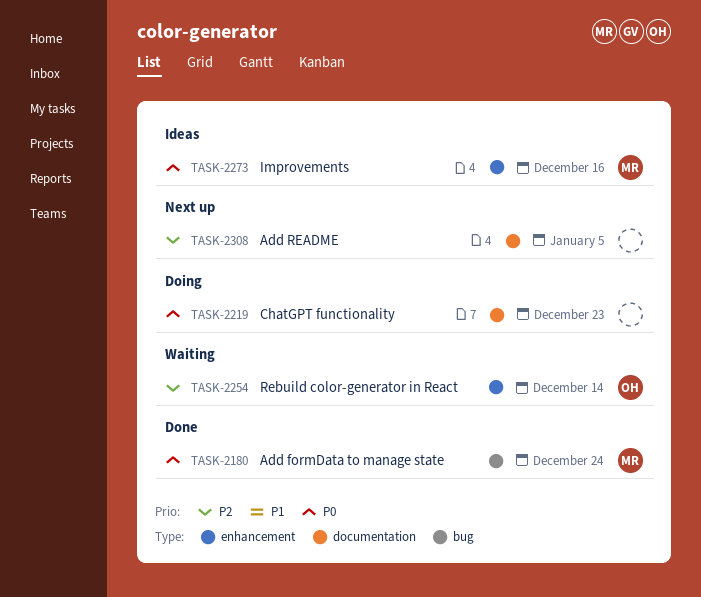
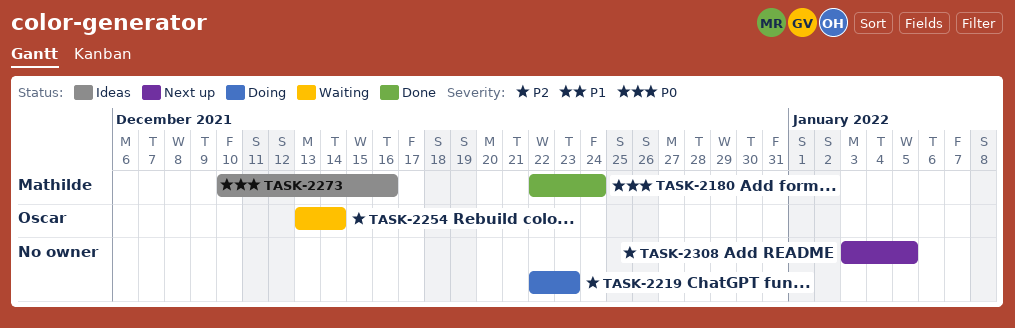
TASK-2219, priority: P0 -> P2

